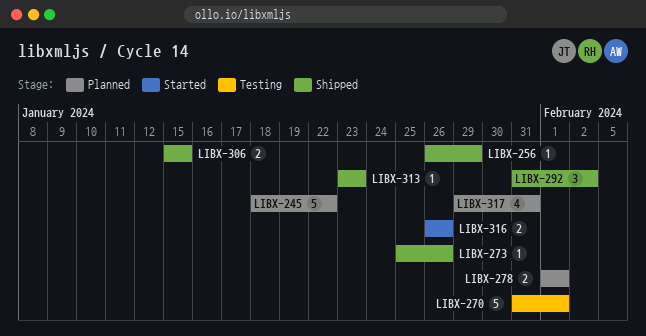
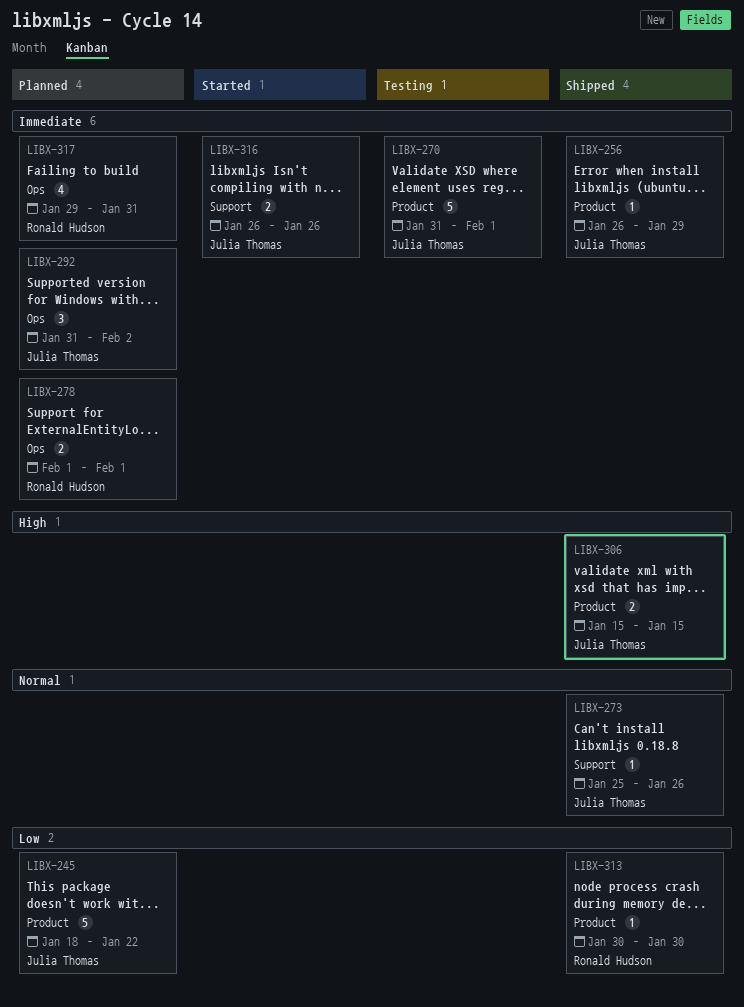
LIBX-292, status: Shipped -> Planned
LIBX-313, start: Jan 23 -> Jan 30
LIBX-313, due: Jan 23 -> Jan 30

